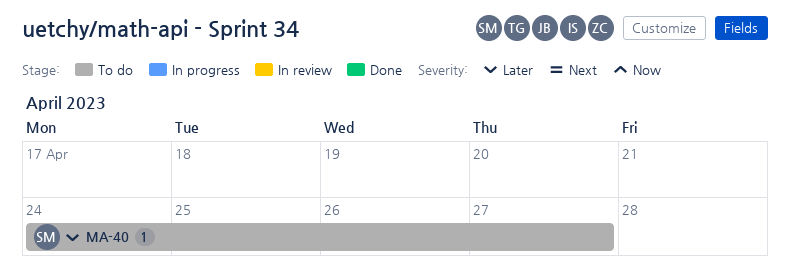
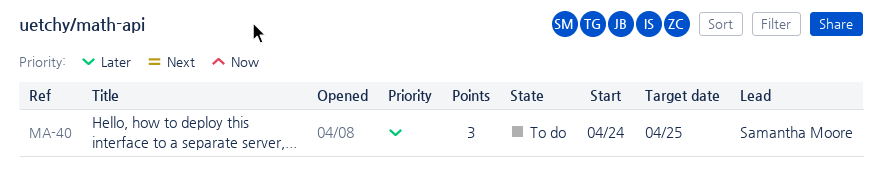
MA-40, estimate: 1 -> 3
MA-40, due: Apr 27 -> Apr 25

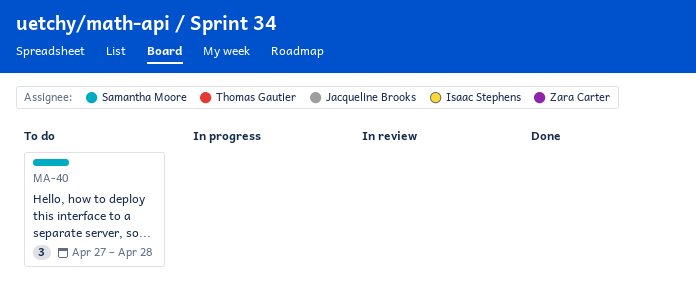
MA-40, start: Apr 24 -> Apr 27
MA-40, due: Apr 25 -> Apr 28

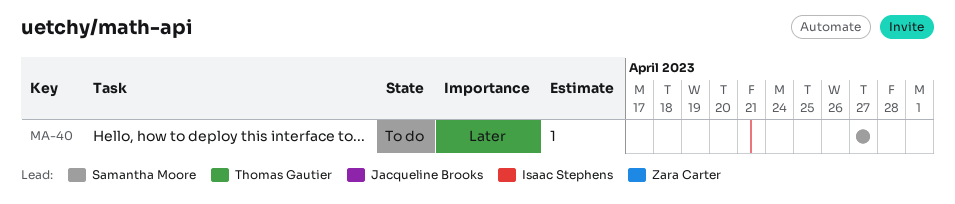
MA-40, estimate: 3 -> 1
MA-40, due: Apr 28 -> Apr 27

